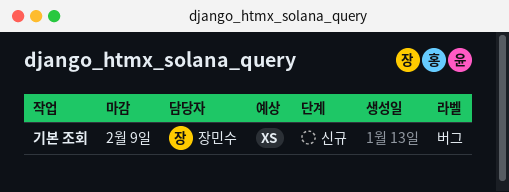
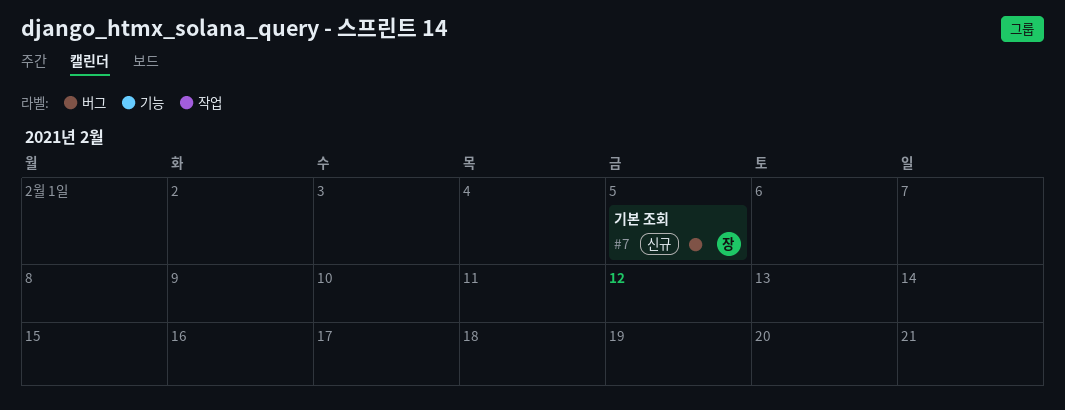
기본 조회, due: Feb 9 -> Feb 5

